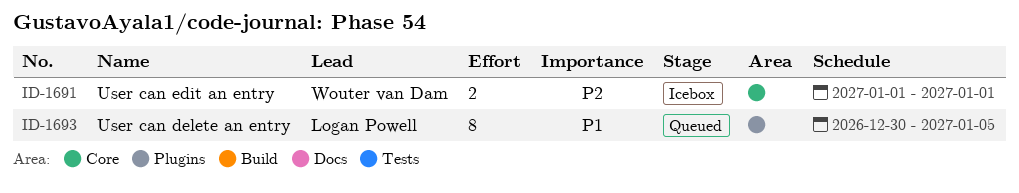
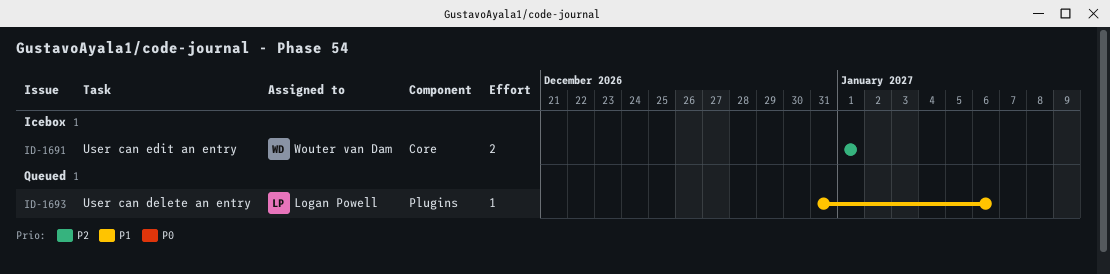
ID-1693, estimate: 8 -> 1
ID-1693, start: Dec 30 -> Dec 31
ID-1693, due: Jan 5 -> Jan 6

